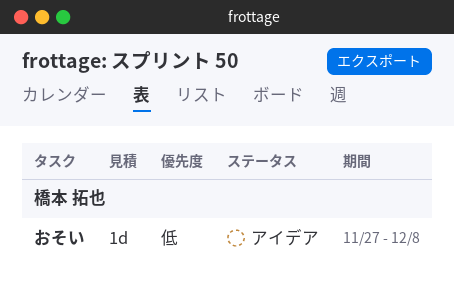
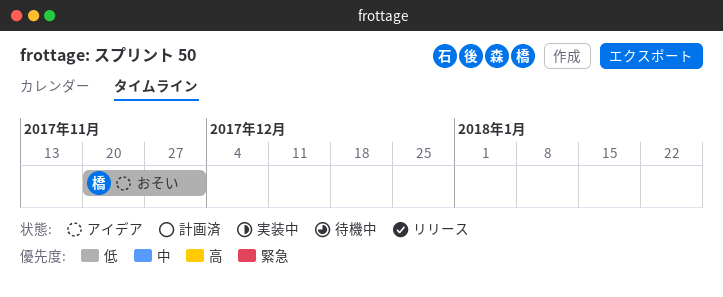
おそい, start: Nov 27 -> Nov 20
おそい, due: Dec 8 -> Dec 1

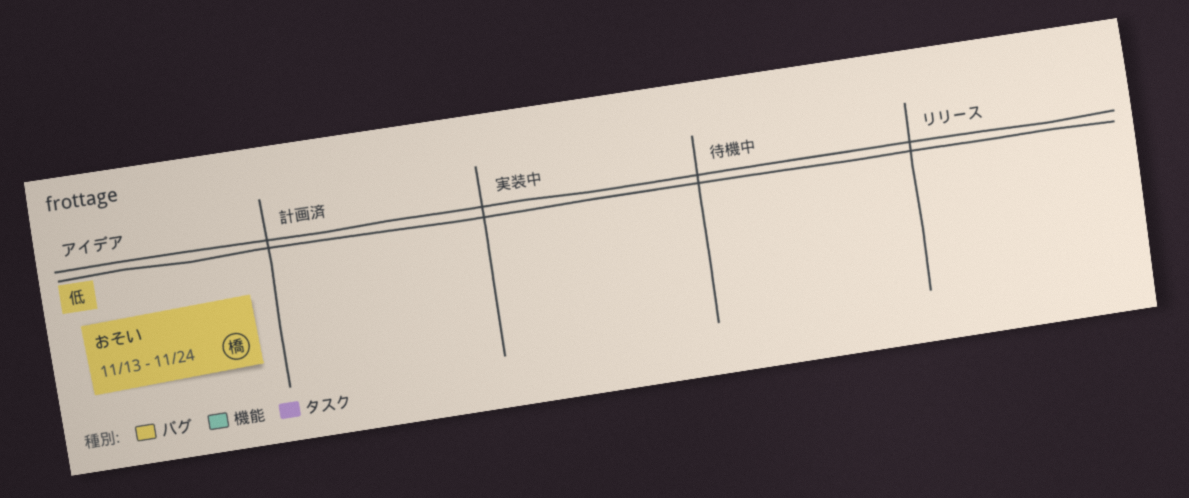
おそい, start: Nov 20 -> Nov 13
おそい, due: Dec 1 -> Nov 24

